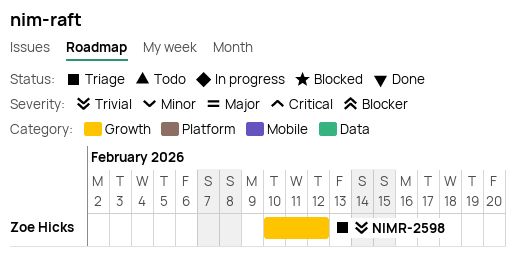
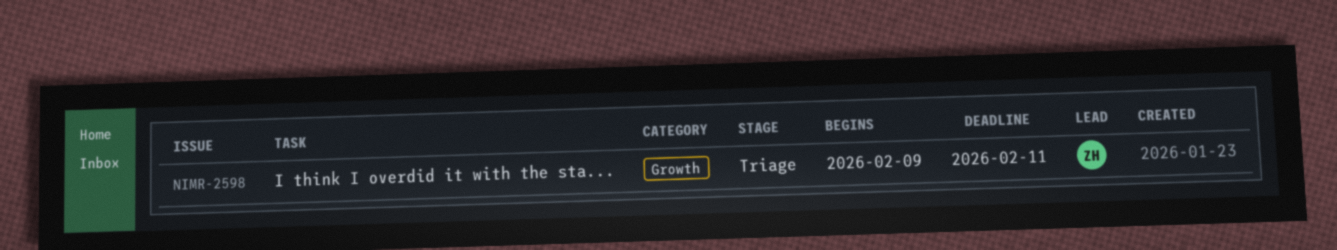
NIMR-2598, start: Feb 10 -> Feb 9
NIMR-2598, due: Feb 12 -> Feb 11

